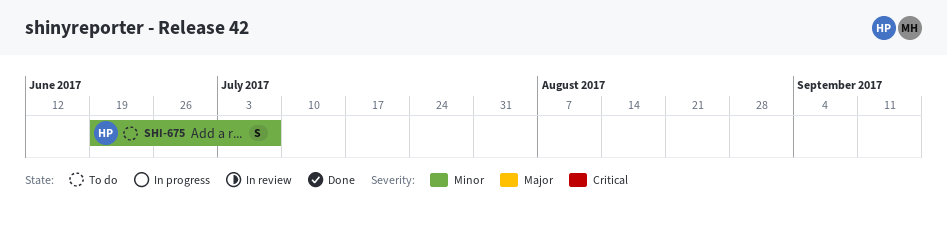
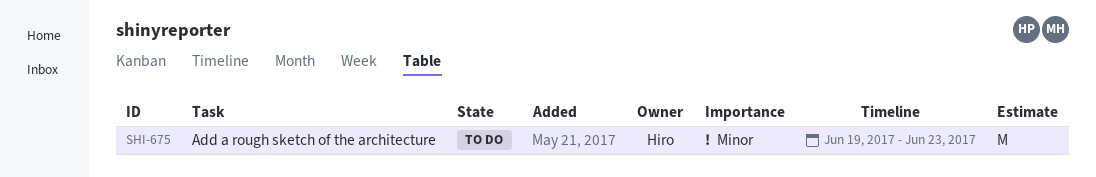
SHI-675, estimate: S -> M
SHI-675, due: Jul 7 -> Jun 23

